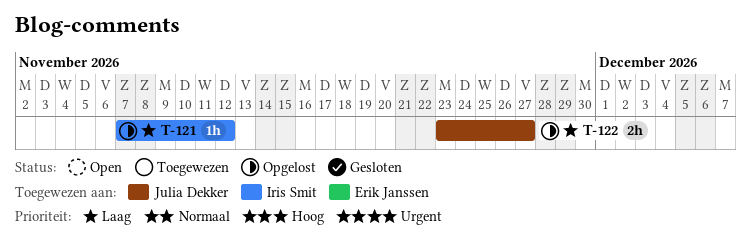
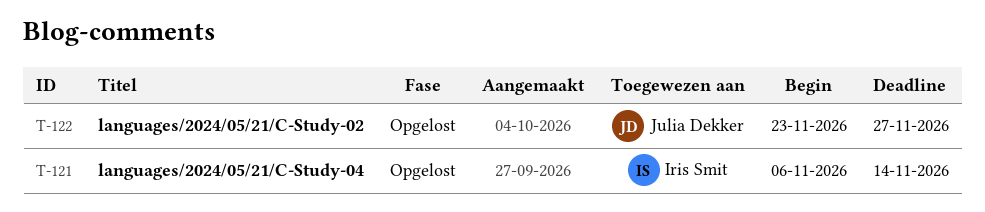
T-121, start: Nov 7 -> Nov 6
T-121, due: Nov 12 -> Nov 14

